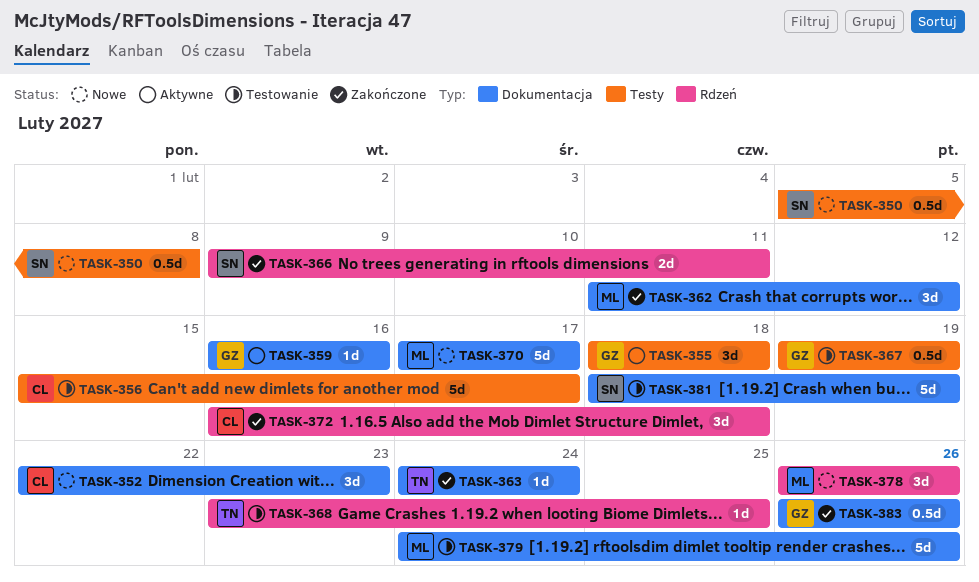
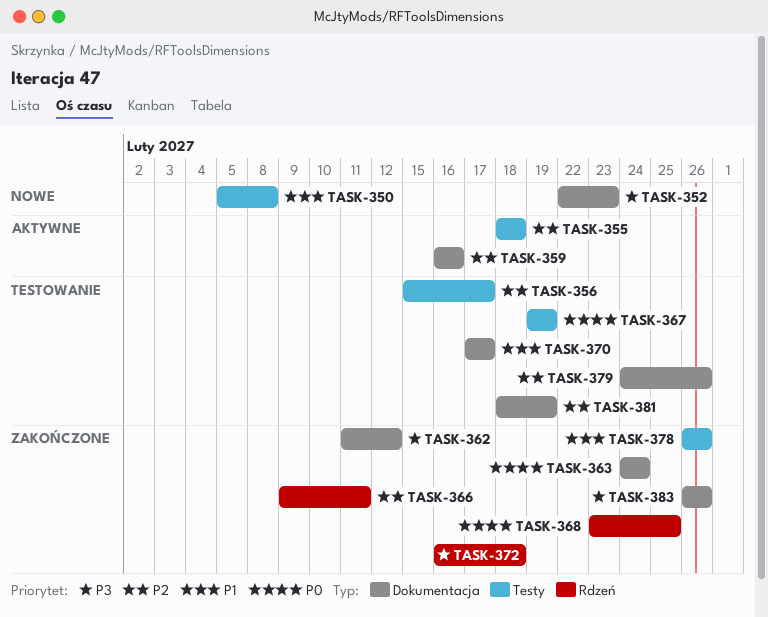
TASK-368, status: Testowanie -> Zakończone
TASK-370, status: Nowe -> Testowanie
TASK-378, status: Nowe -> Zakończone
TASK-378, label: Rdzeń -> Testy

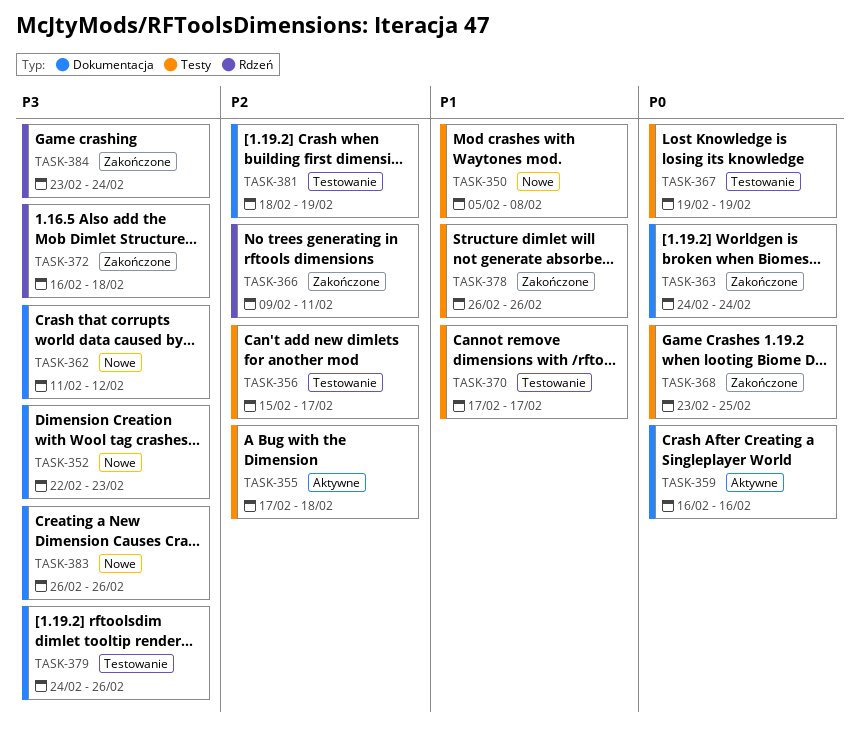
TASK-355, start: Feb 18 -> Feb 17
TASK-359, priority: P2 -> P0
TASK-362, status: Zakończone -> Nowe
TASK-368, label: Rdzeń -> Testy
TASK-370, label: Dokumentacja -> Testy
TASK-379, priority: P2 -> P3
TASK-383, status: Zakończone -> Nowe
TASK-384: none -> present

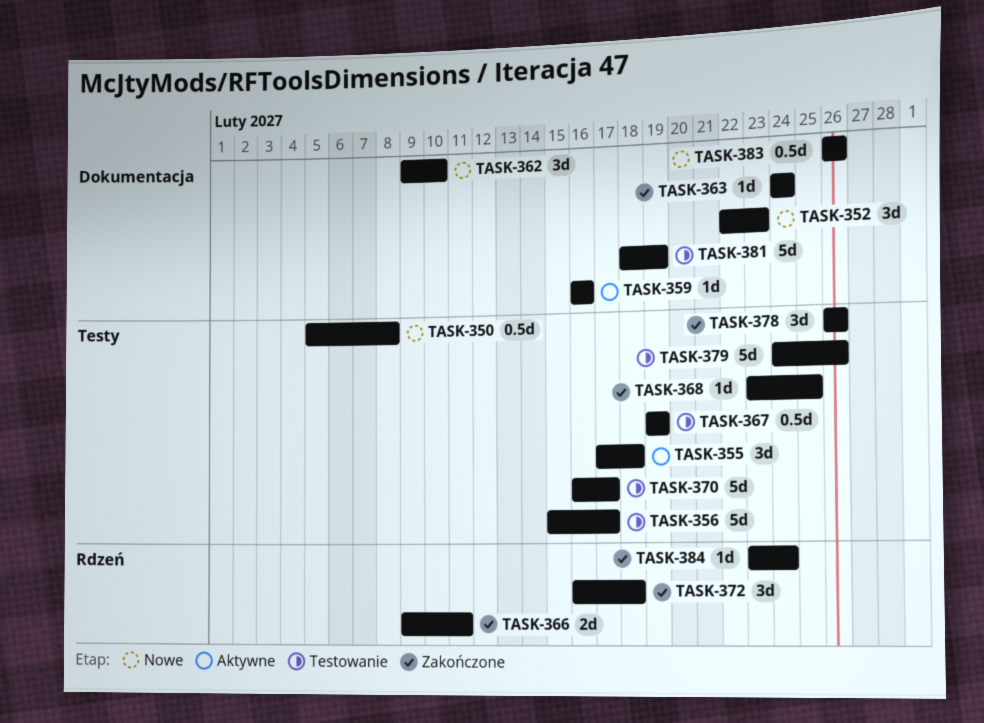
TASK-362, start: Feb 11 -> Feb 9
TASK-362, due: Feb 12 -> Feb 10
TASK-370, start: Feb 17 -> Feb 16
TASK-379, label: Dokumentacja -> Testy

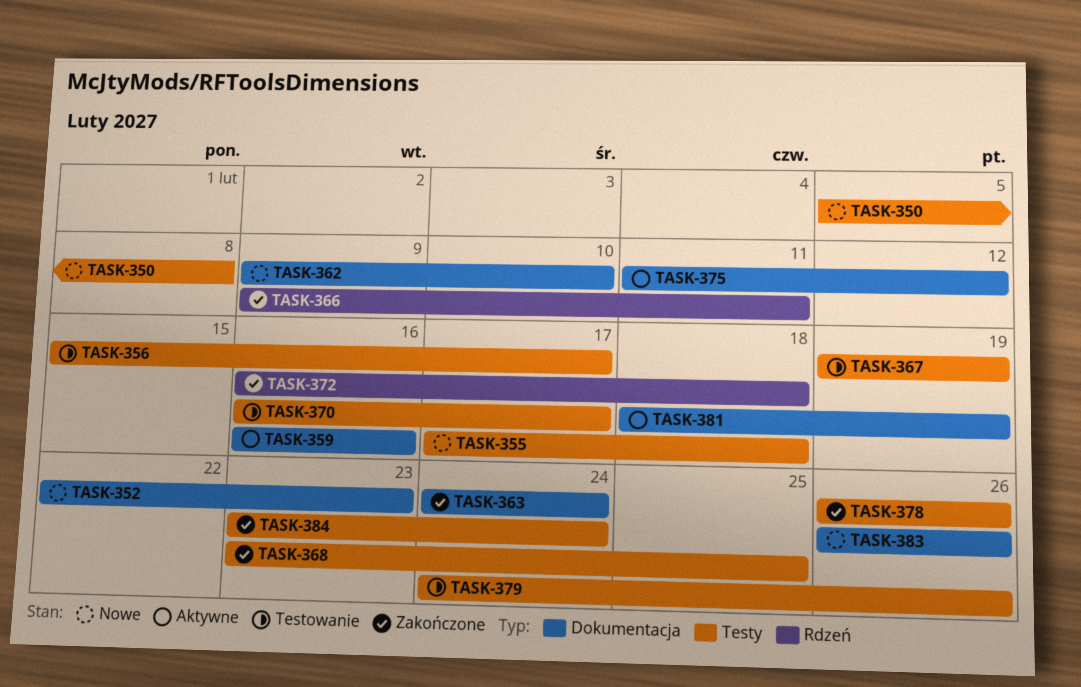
TASK-355, status: Aktywne -> Nowe
TASK-375: none -> present
TASK-381, status: Testowanie -> Aktywne
TASK-384, label: Rdzeń -> Testy

